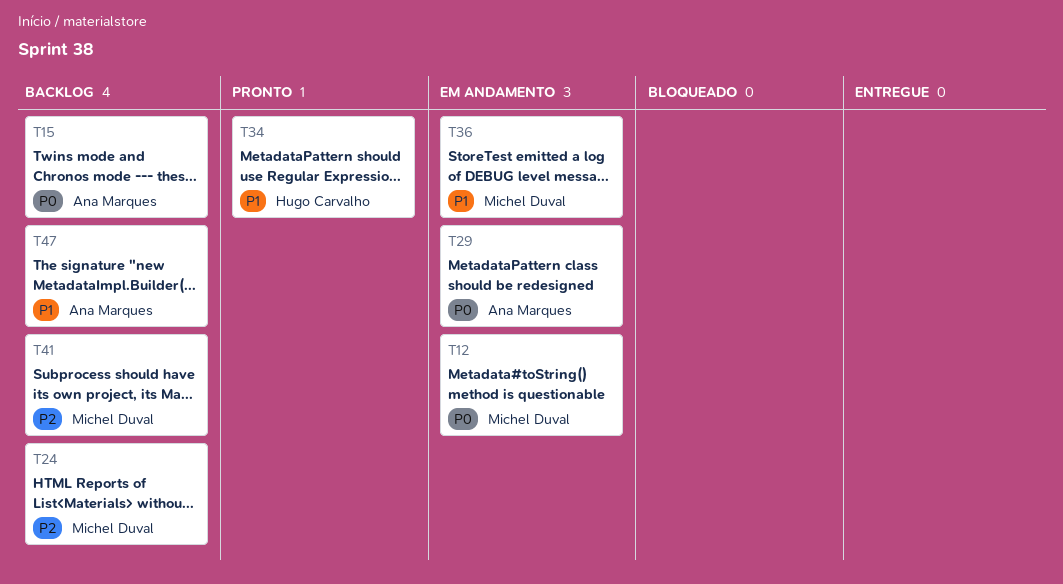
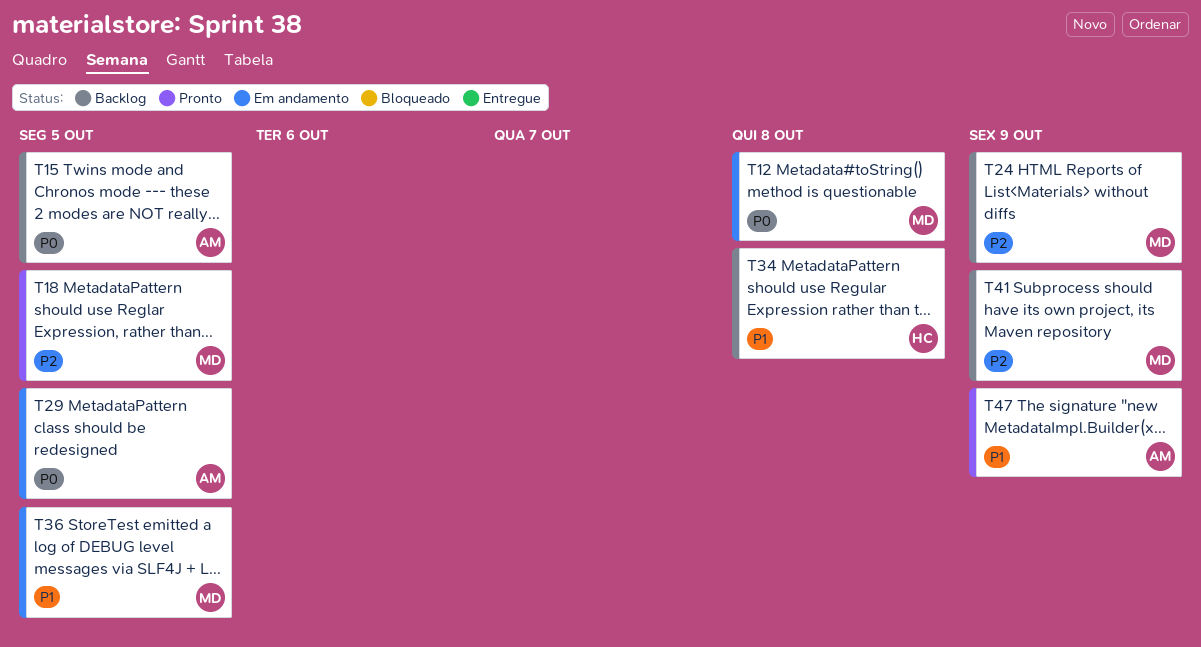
T18: none -> present
T34, status: Pronto -> Backlog
T47, status: Backlog -> Pronto

